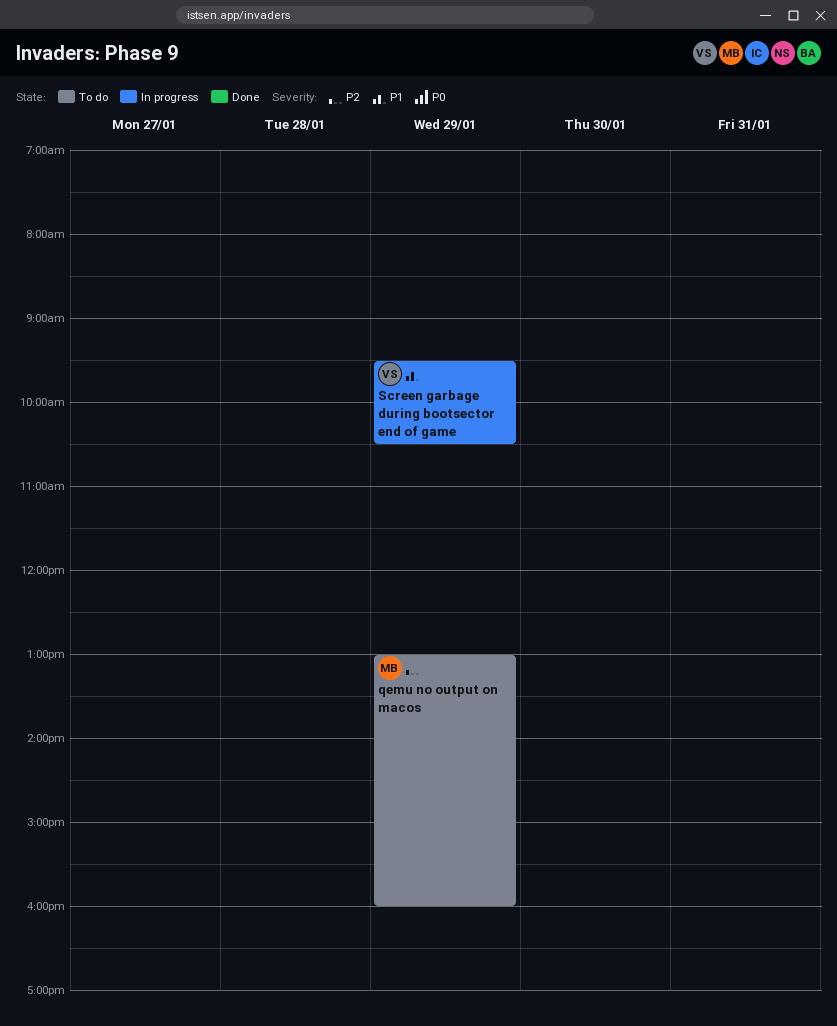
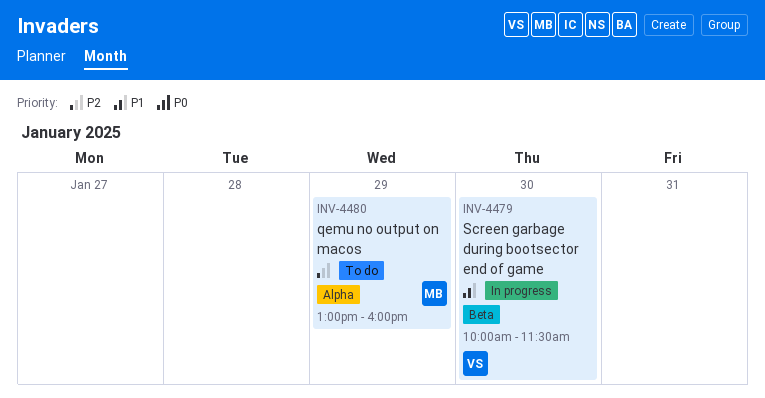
Screen garbage during bootsector end of game, day: Jan 29 -> Jan 30
Screen garbage during bootsector end of game, begins: 09:30 -> 10:00
Screen garbage during bootsector end of game, ends: 10:30 -> 11:30

